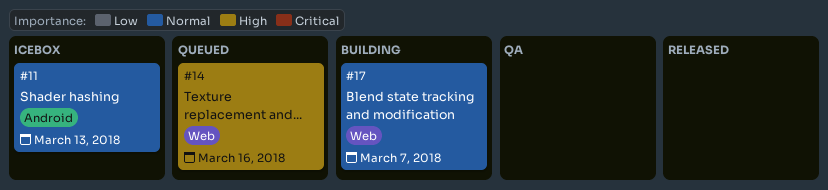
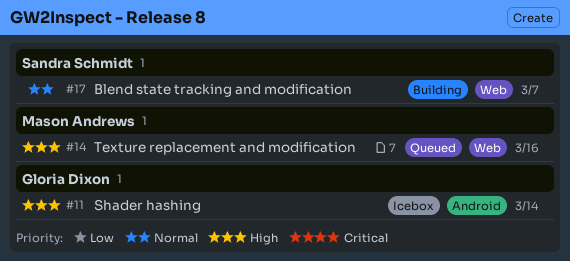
#11, priority: Normal -> High
#11, due: Mar 13 -> Mar 14

